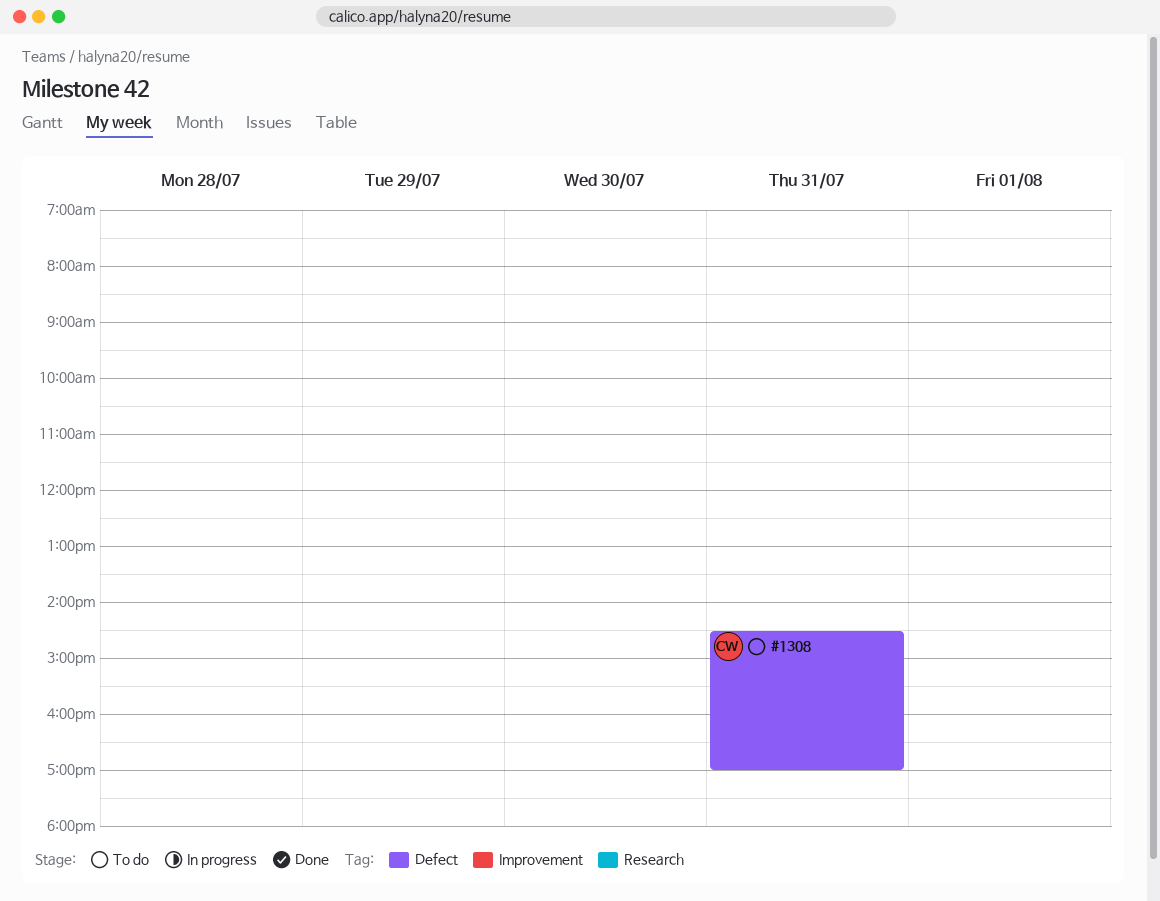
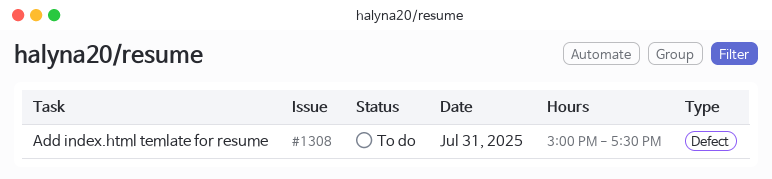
#1308, begins: 14:30 -> 15:00
#1308, ends: 17:00 -> 17:30

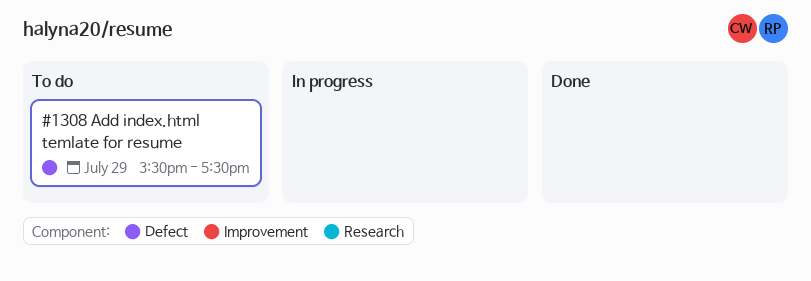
#1308, day: Jul 31 -> Jul 29
#1308, begins: 15:00 -> 15:30

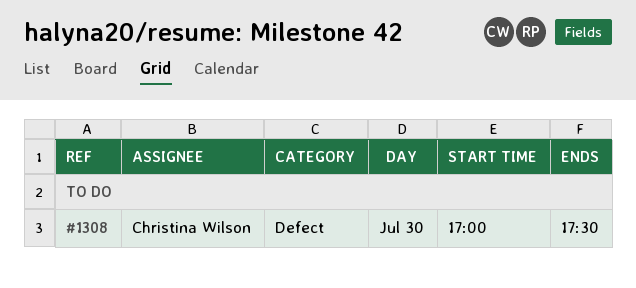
#1308, day: Jul 29 -> Jul 30
#1308, begins: 15:30 -> 17:00

